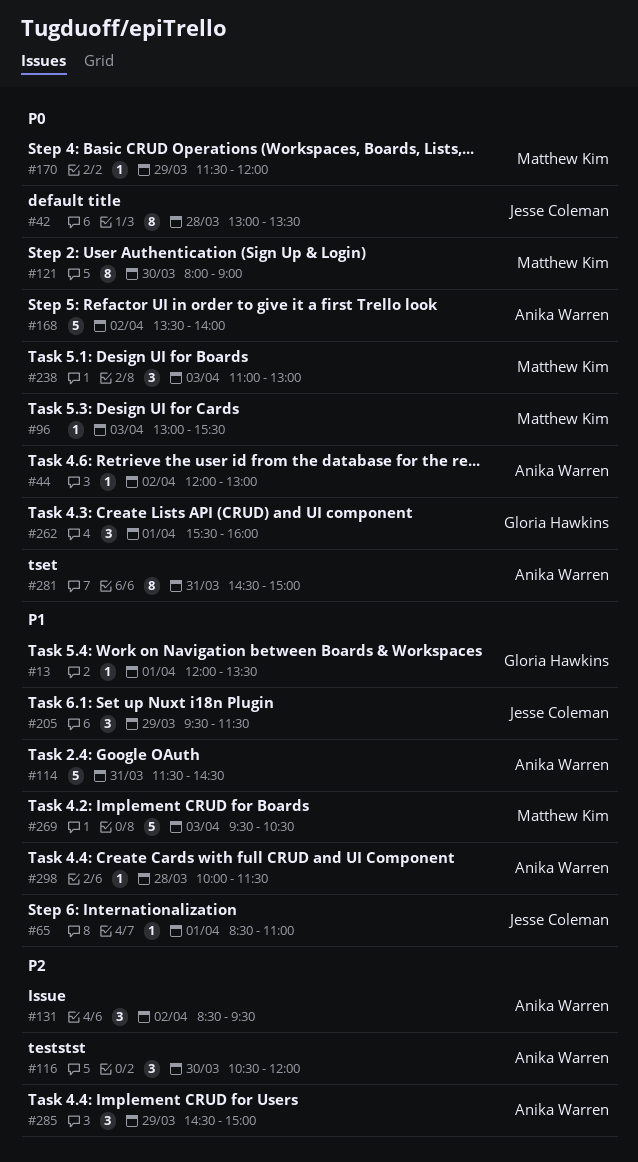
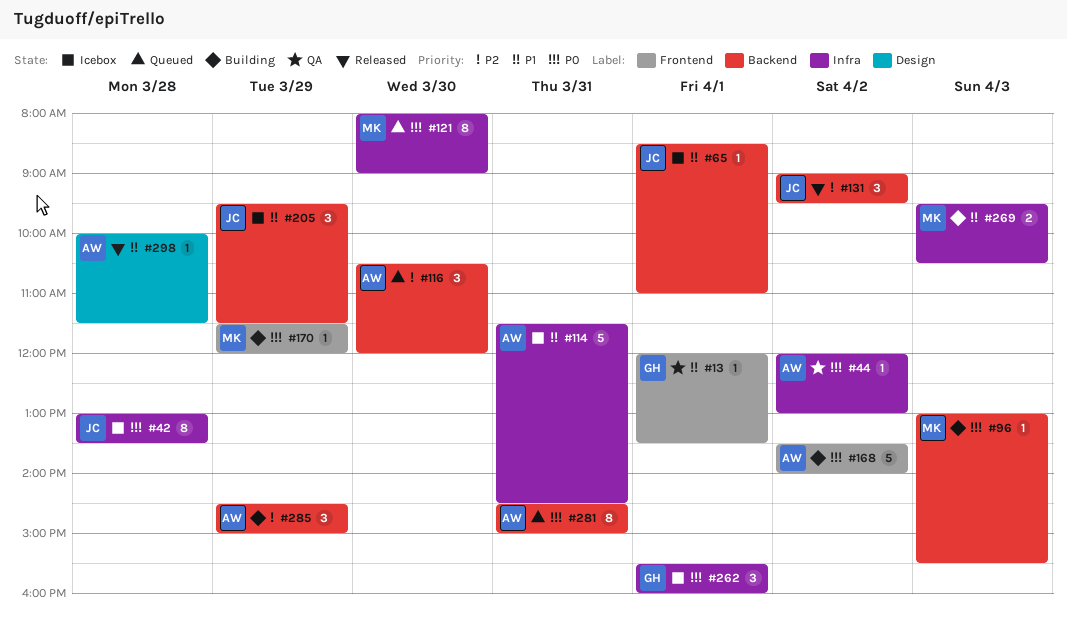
#131, owner: Anika Warren -> Jesse Coleman
#131, begins: 08:30 -> 09:00
#238: present -> none
#269, estimate: 5 -> 2

